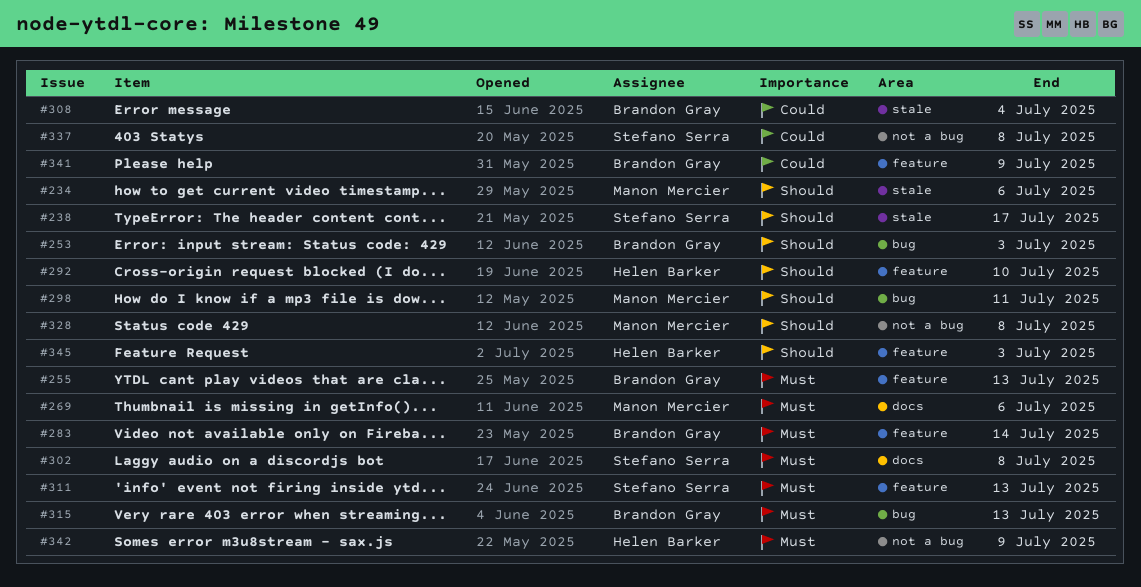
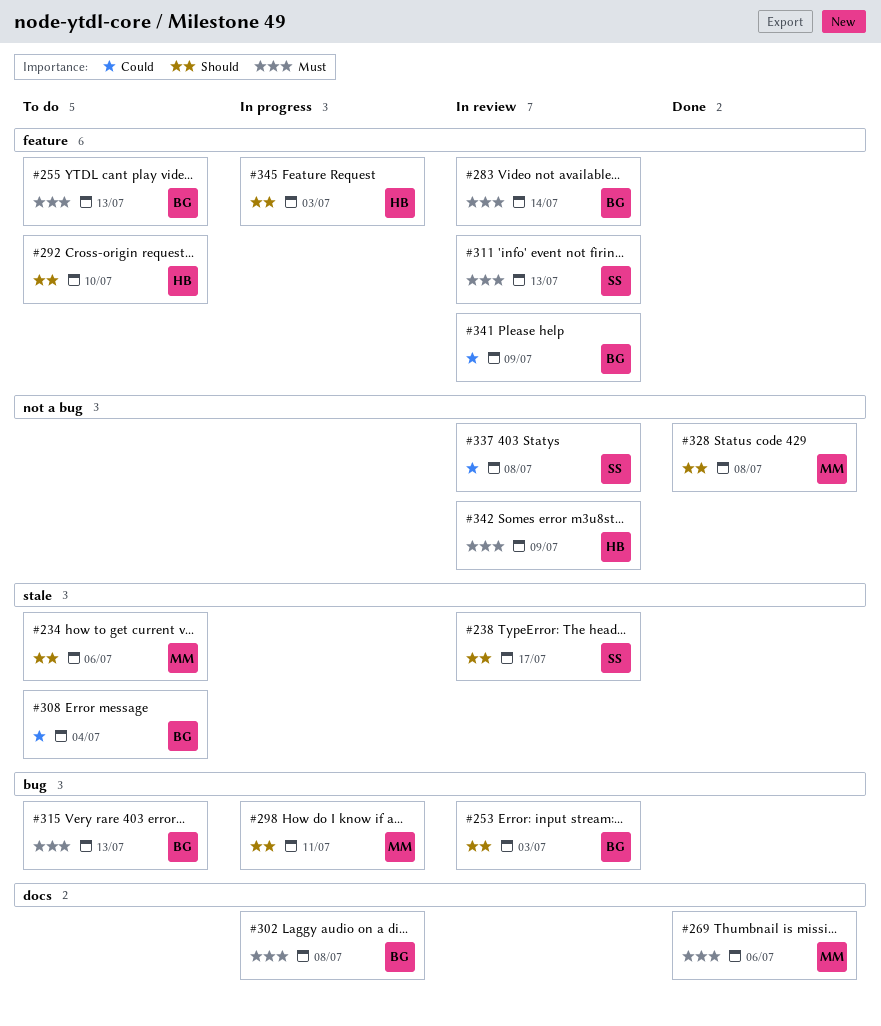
#302, owner: Stefano Serra -> Brandon Gray

